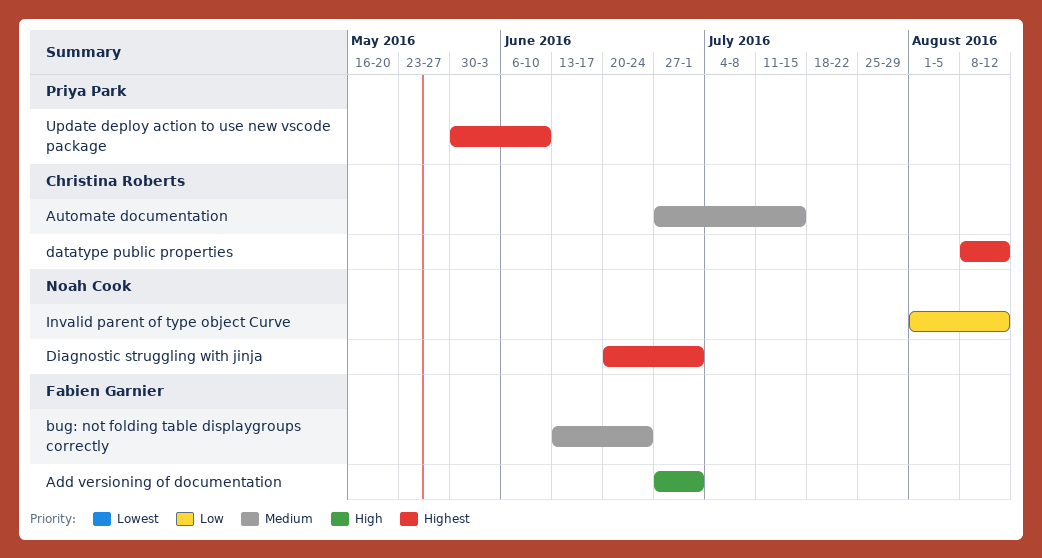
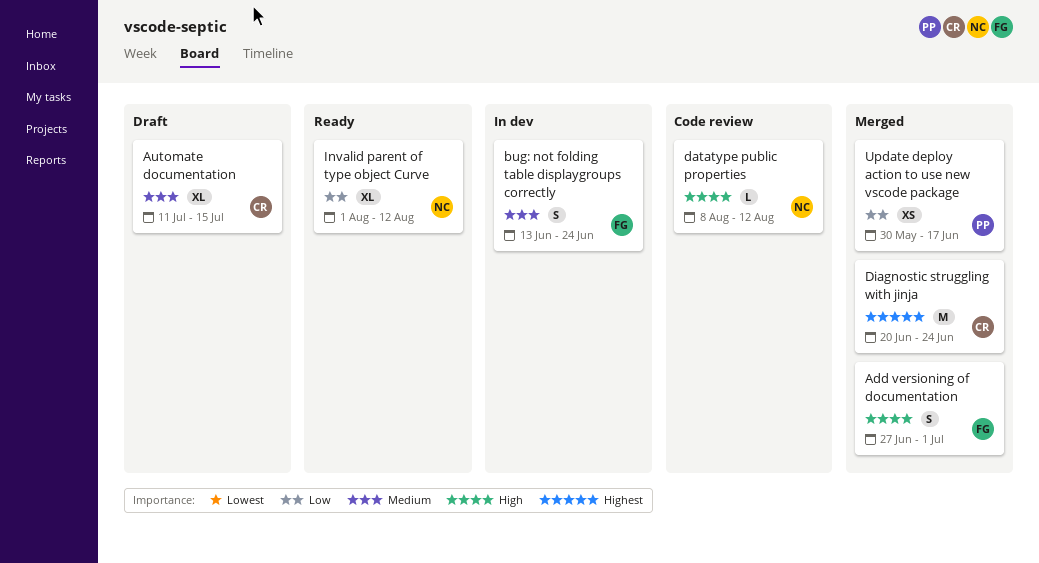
Automate documentation, start: Jun 27 -> Jul 11
datatype public properties, owner: Christina Roberts -> Noah Cook
datatype public properties, priority: Highest -> High
Diagnostic struggling with jinja, owner: Noah Cook -> Christina Roberts
Diagnostic struggling with jinja, due: Jul 1 -> Jun 24
Update deploy action to use new vscode package, priority: Highest -> Low
Update deploy action to use new vscode package, due: Jun 10 -> Jun 17

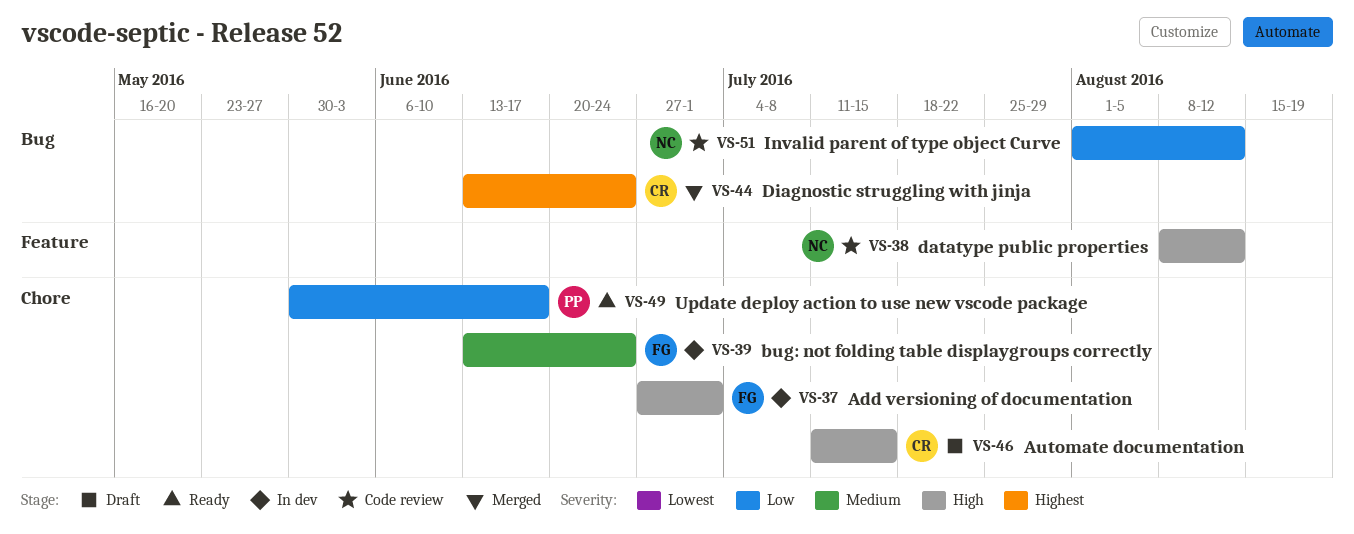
Add versioning of documentation, status: Merged -> In dev
Automate documentation, priority: Medium -> High
Diagnostic struggling with jinja, start: Jun 20 -> Jun 13
Invalid parent of type object Curve, status: Ready -> Code review
Update deploy action to use new vscode package, status: Merged -> Ready

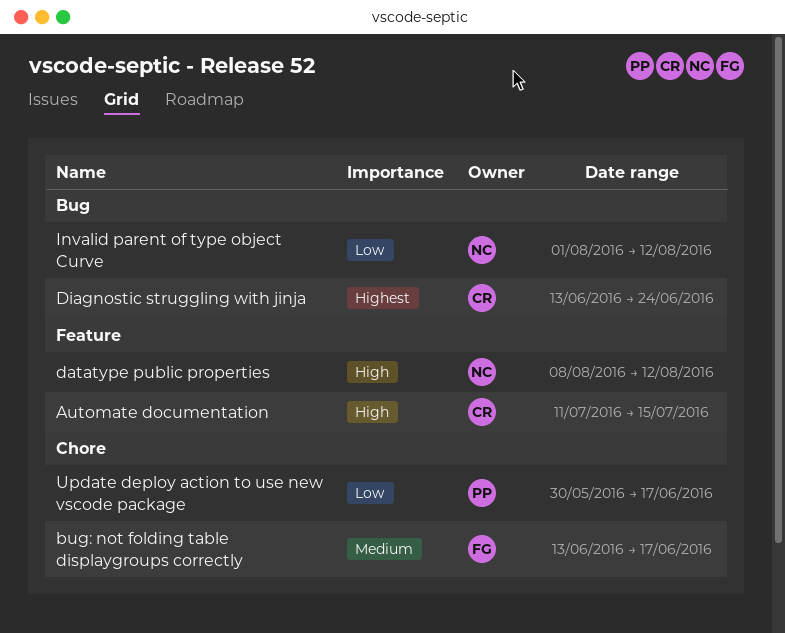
Add versioning of documentation: present -> none
Automate documentation, label: Chore -> Feature
bug: not folding table displaygroups correctly, due: Jun 24 -> Jun 17

